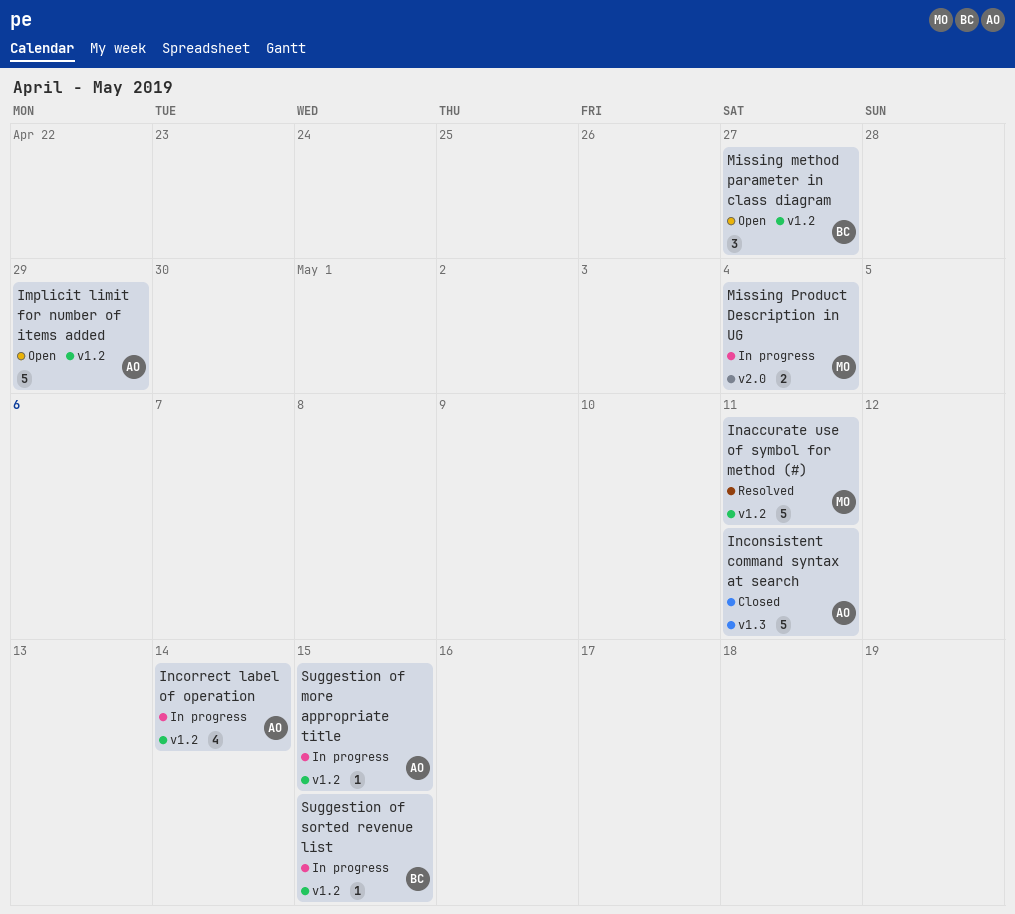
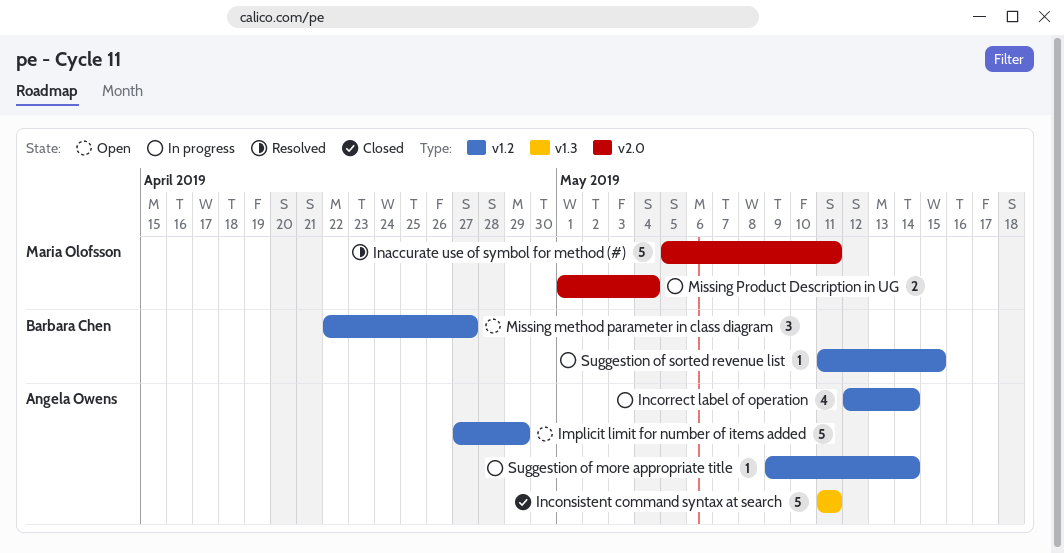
Inaccurate use of symbol for method (#), label: v1.2 -> v2.0
Suggestion of more appropriate title, due: May 15 -> May 14

